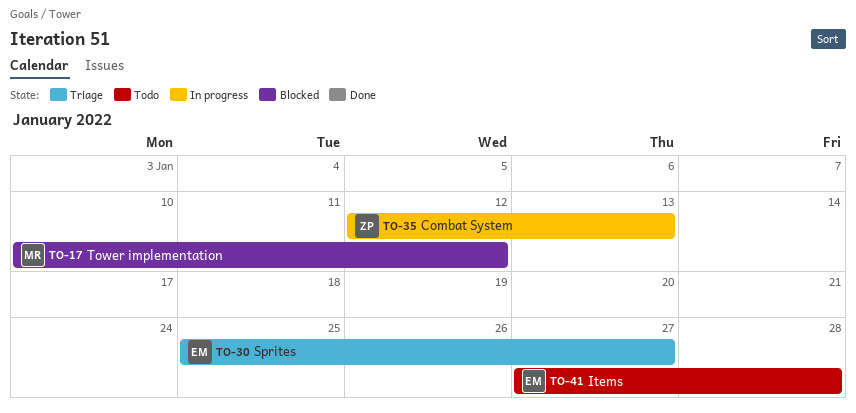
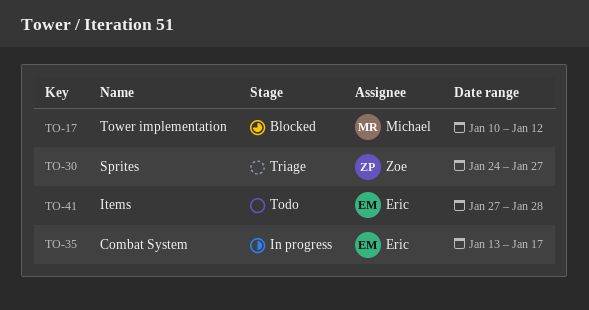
TO-30, owner: Eric -> Zoe
TO-30, start: Jan 25 -> Jan 24
TO-35, owner: Zoe -> Eric
TO-35, start: Jan 12 -> Jan 13
TO-35, due: Jan 13 -> Jan 17

